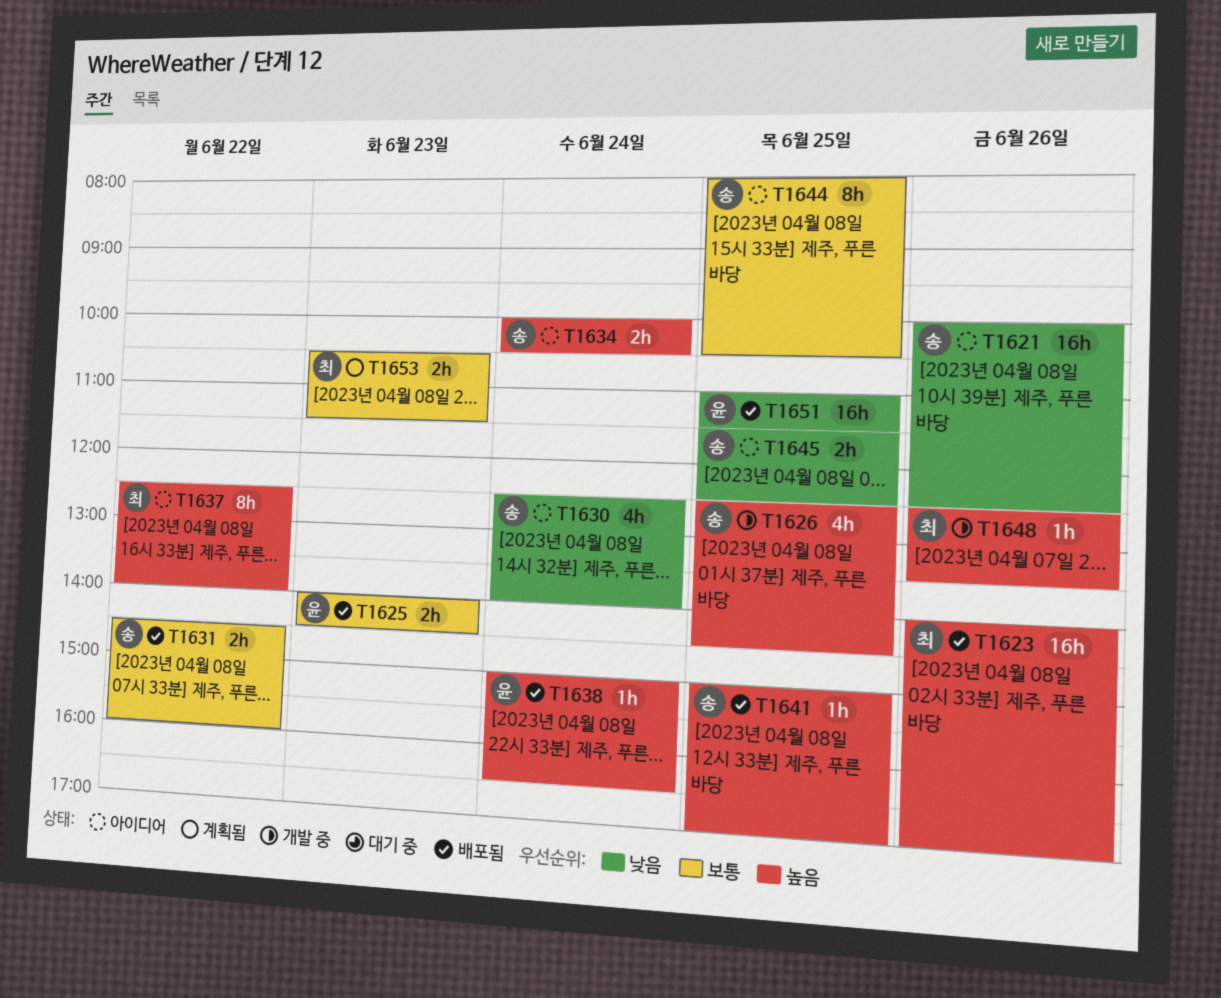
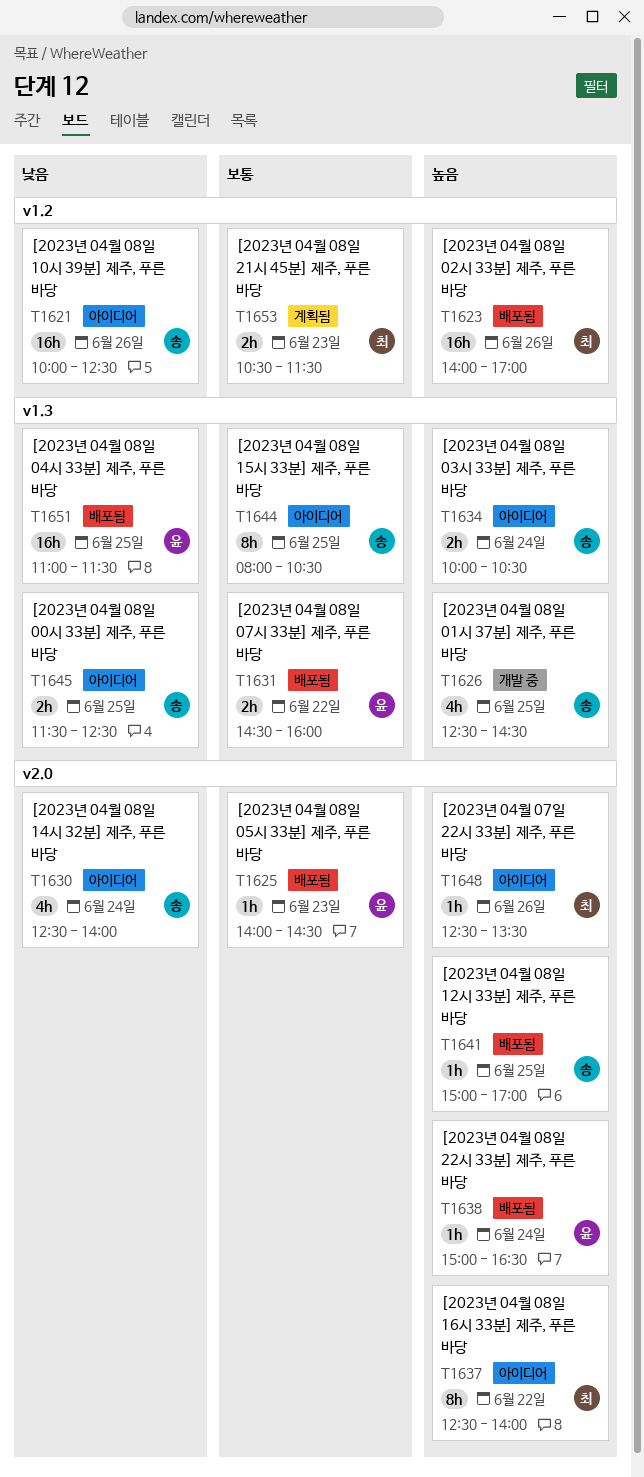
T1625, estimate: 2h -> 1h
T1631, owner: 송 -> 윤
T1648, status: 개발 중 -> 아이디어

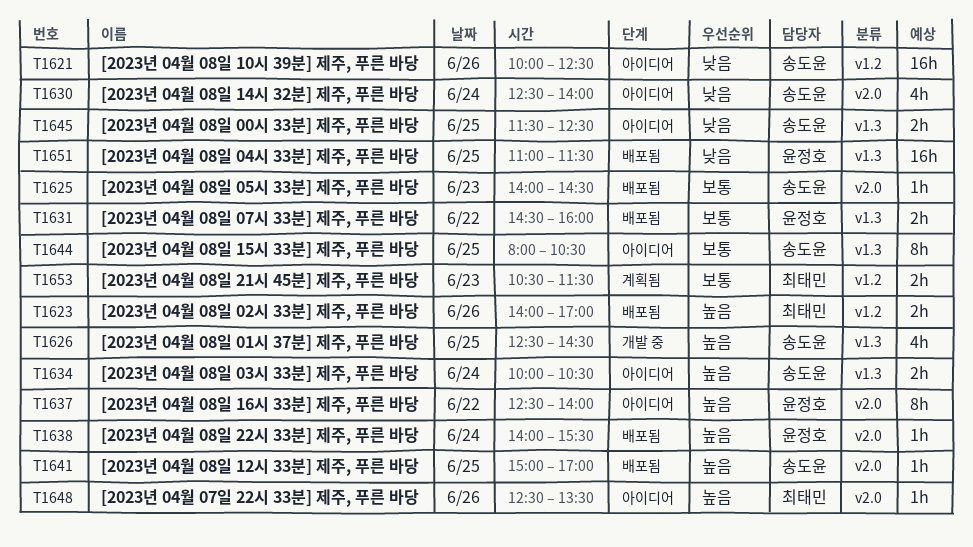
T1623, estimate: 16h -> 2h
T1625, owner: 윤정호 -> 송도윤
T1637, owner: 최태민 -> 윤정호
T1638, begins: 15:00 -> 14:00
T1638, ends: 16:30 -> 15:30

